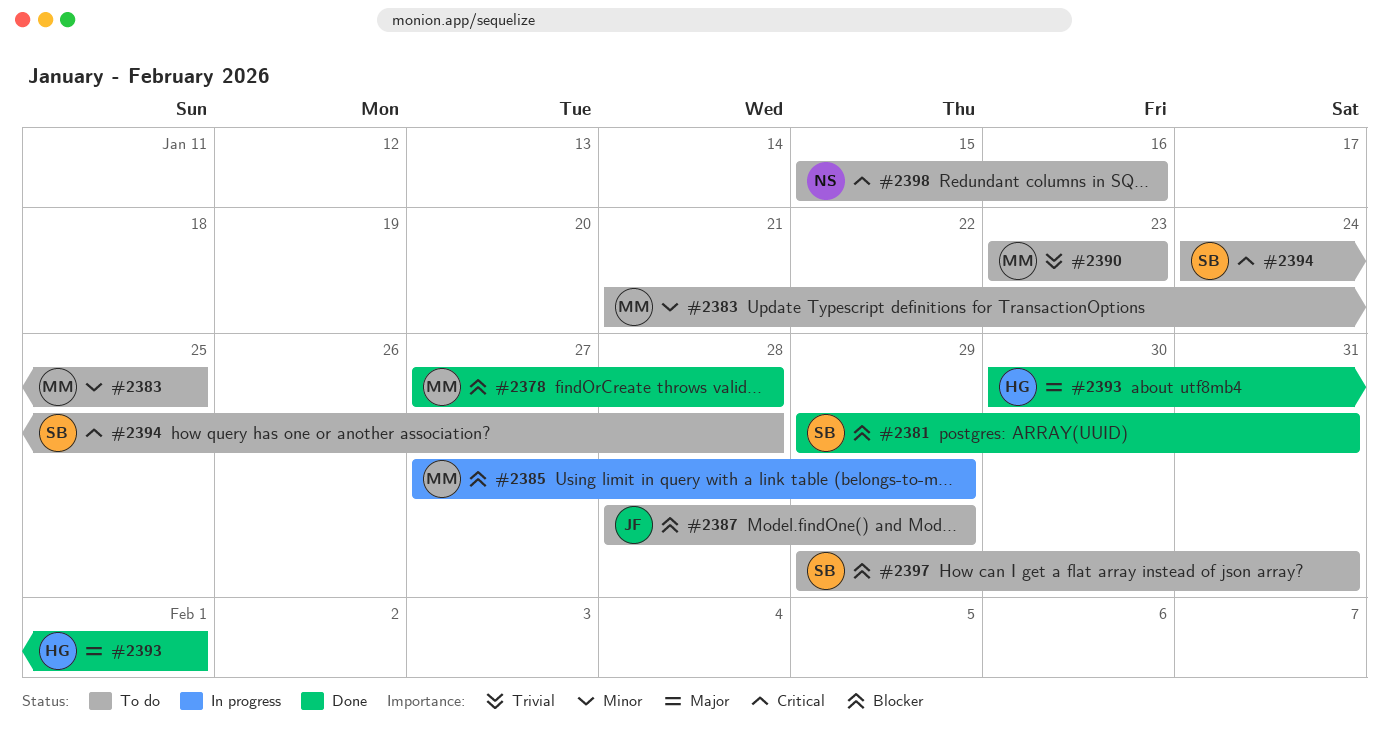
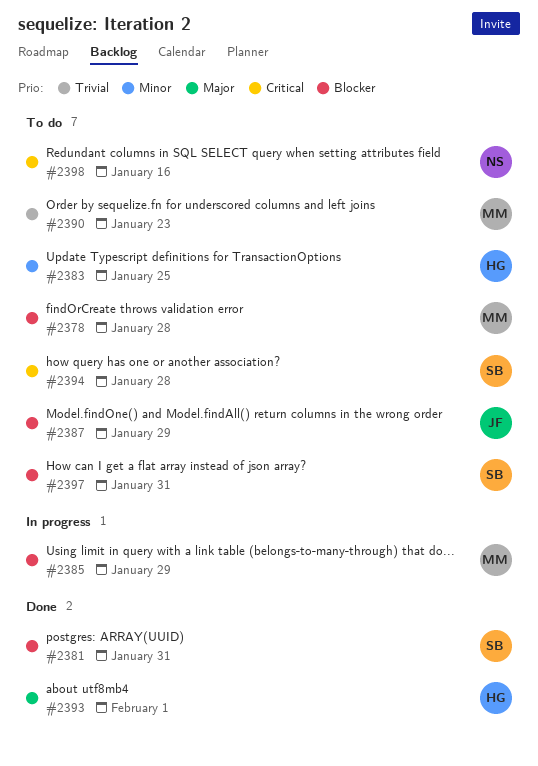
#2378, status: Done -> To do
#2383, owner: MM -> HG

